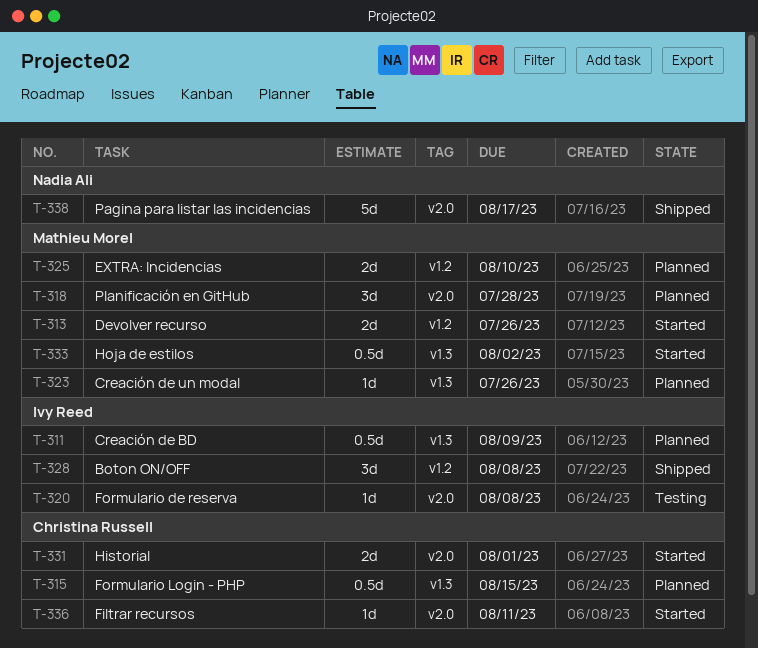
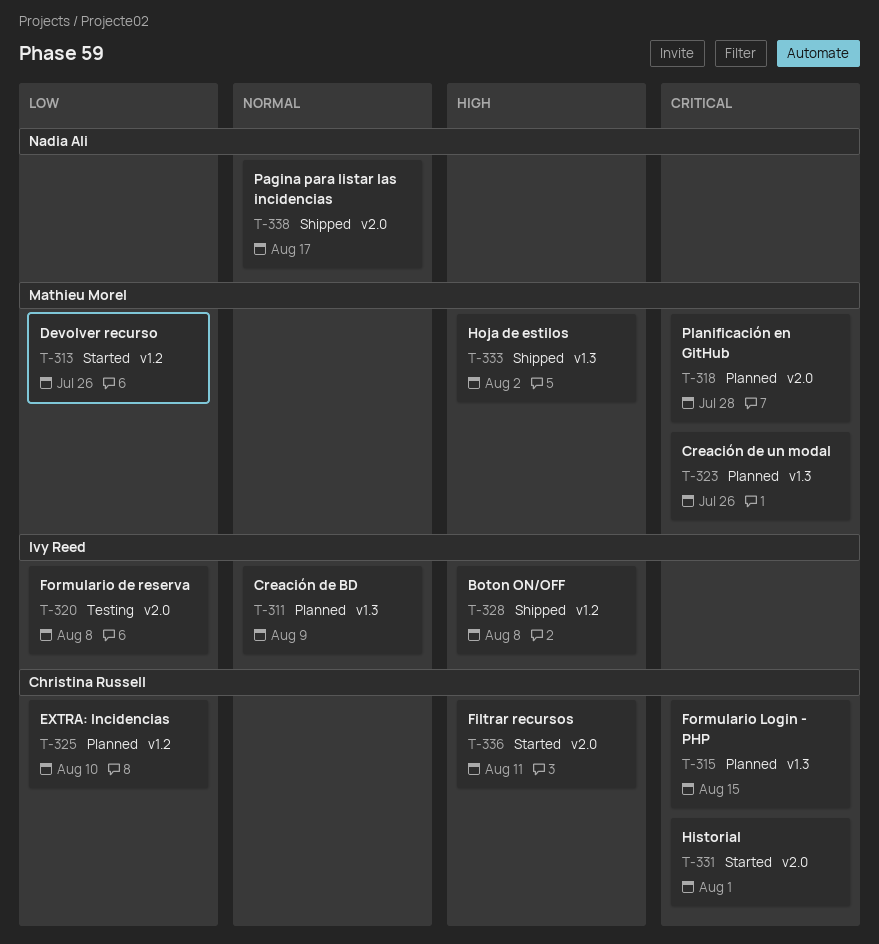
T-325, owner: Mathieu Morel -> Christina Russell
T-333, status: Started -> Shipped

